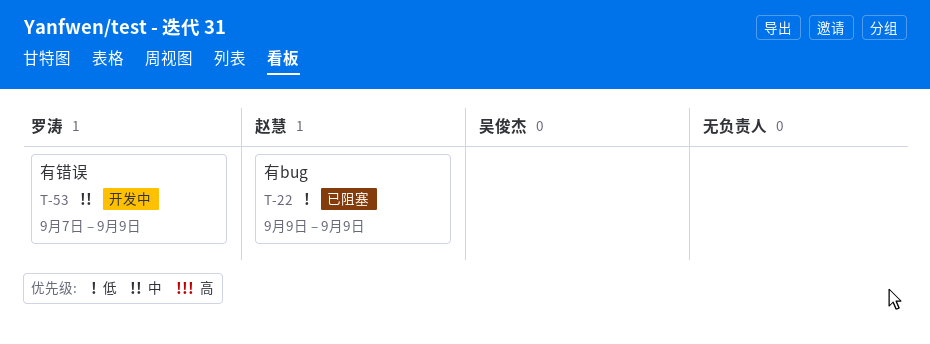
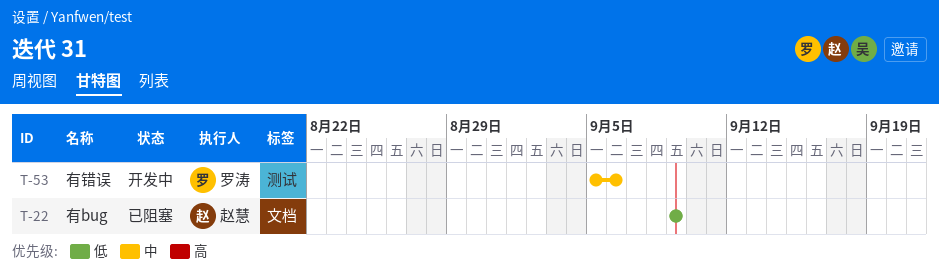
T-53, start: Sep 7 -> Sep 5
T-53, due: Sep 9 -> Sep 6

